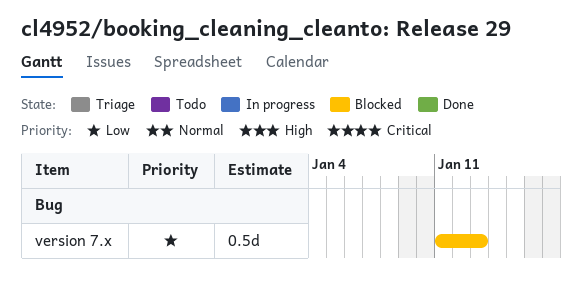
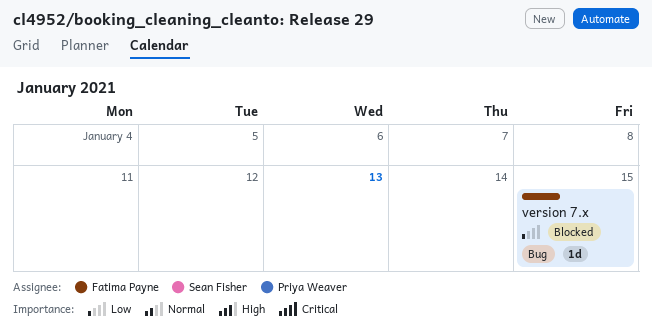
version 7.x, estimate: 0.5d -> 1d
version 7.x, due: Jan 13 -> Jan 15

